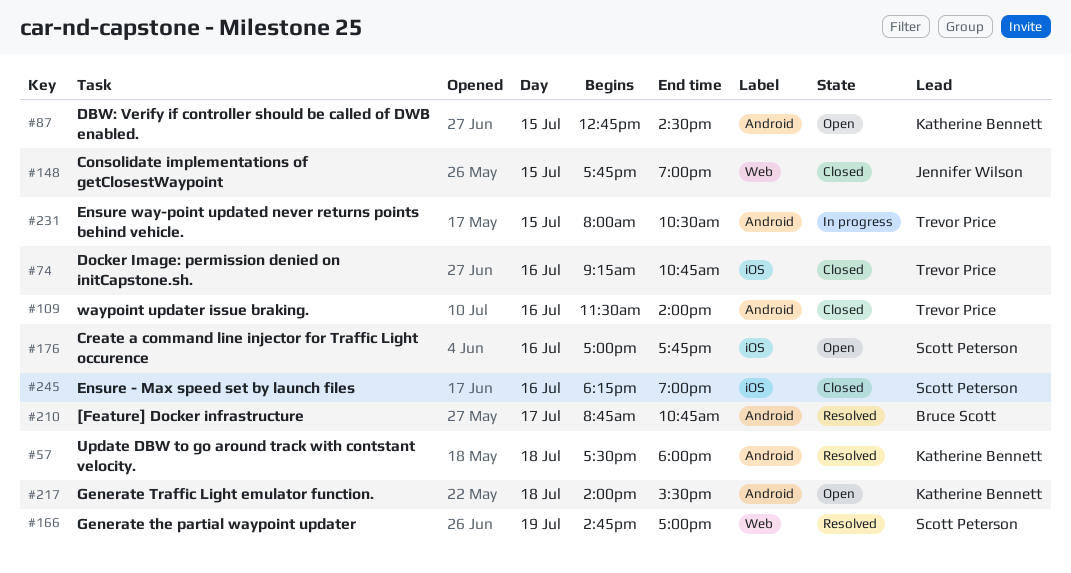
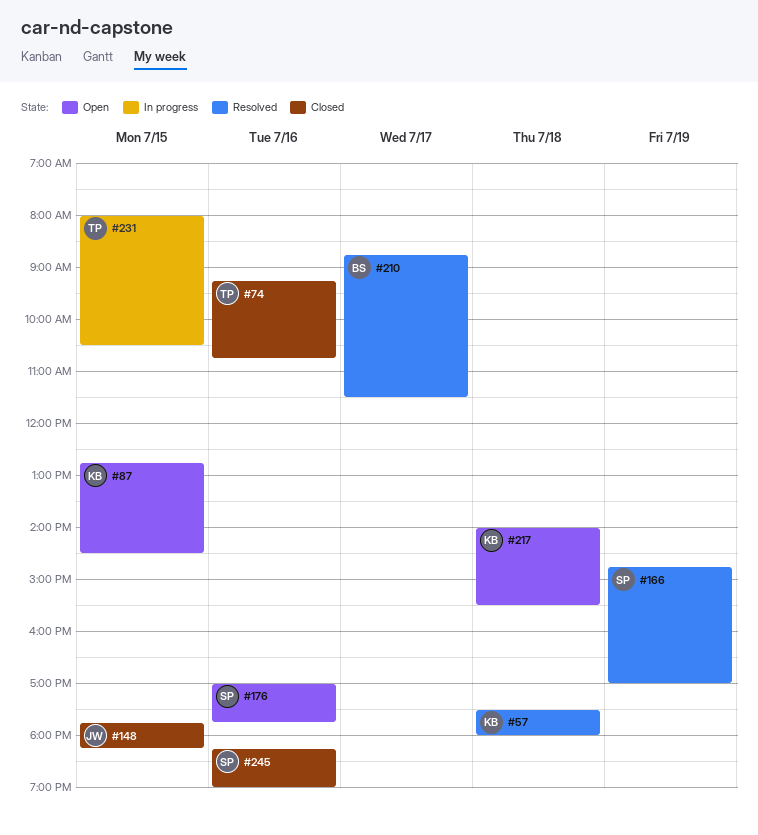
#109: present -> none
#148, ends: 19:00 -> 18:15
#210, ends: 10:45 -> 11:30

